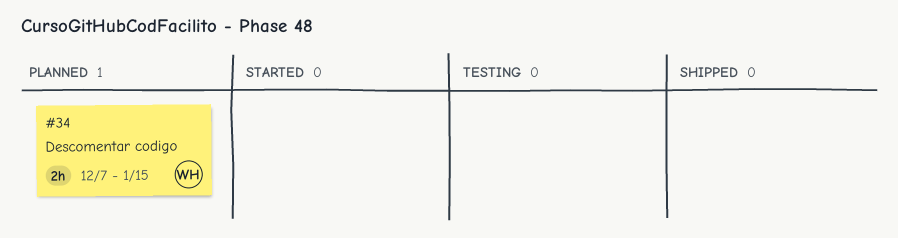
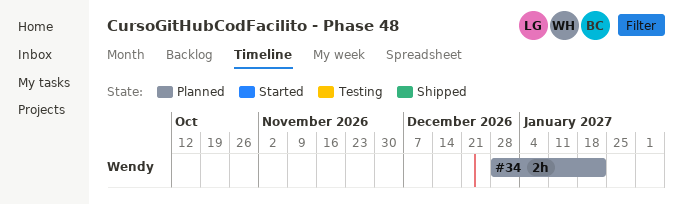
#34, start: Dec 7 -> Dec 28
#34, due: Jan 15 -> Jan 22

